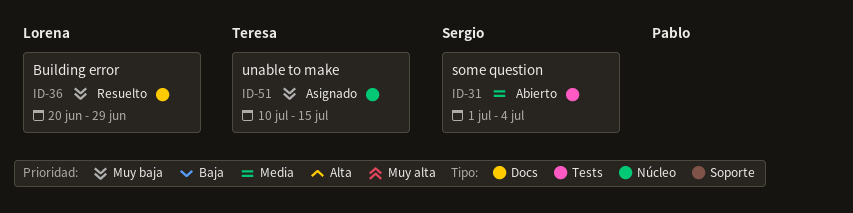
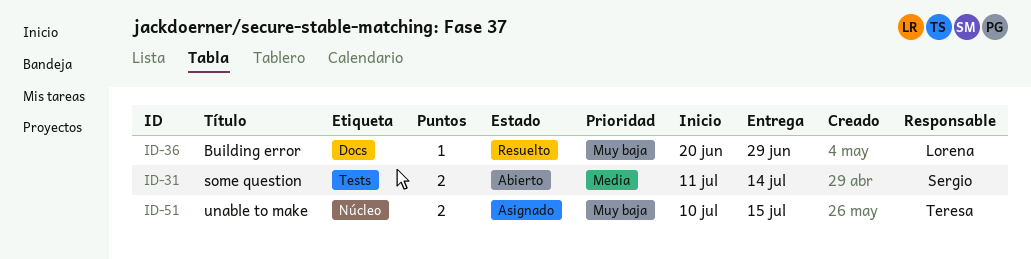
ID-31, start: Jul 1 -> Jul 11
ID-31, due: Jul 4 -> Jul 14

